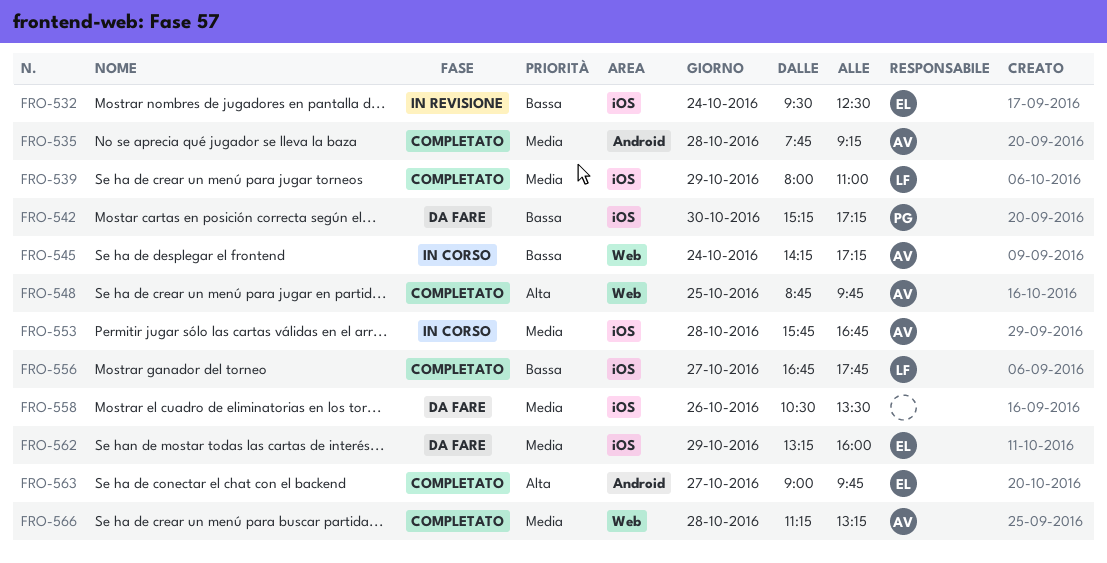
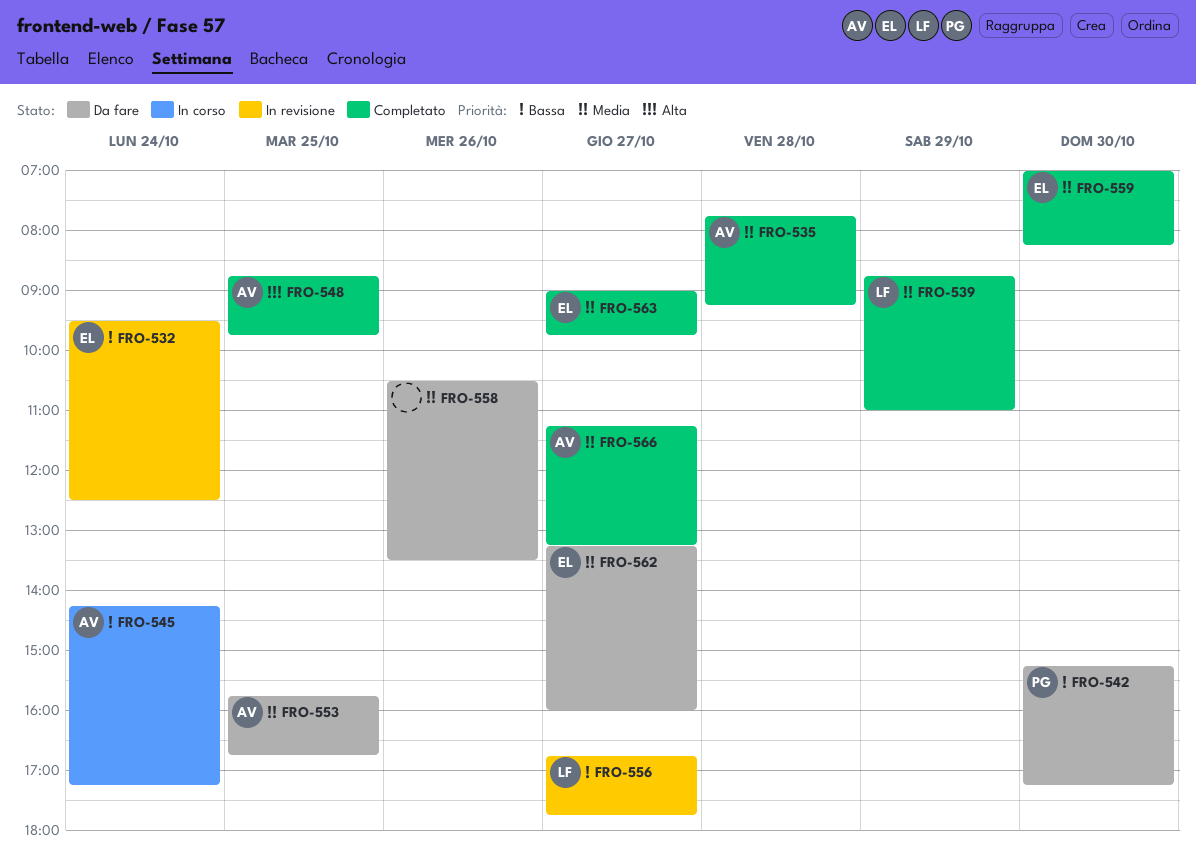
FRO-539, begins: 08:00 -> 08:45
FRO-553, status: In corso -> Da fare
FRO-553, day: Oct 28 -> Oct 25
FRO-556, status: Completato -> In revisione
FRO-559: none -> present
FRO-562, day: Oct 29 -> Oct 27
FRO-563, priority: Alta -> Media
FRO-566, day: Oct 28 -> Oct 27

